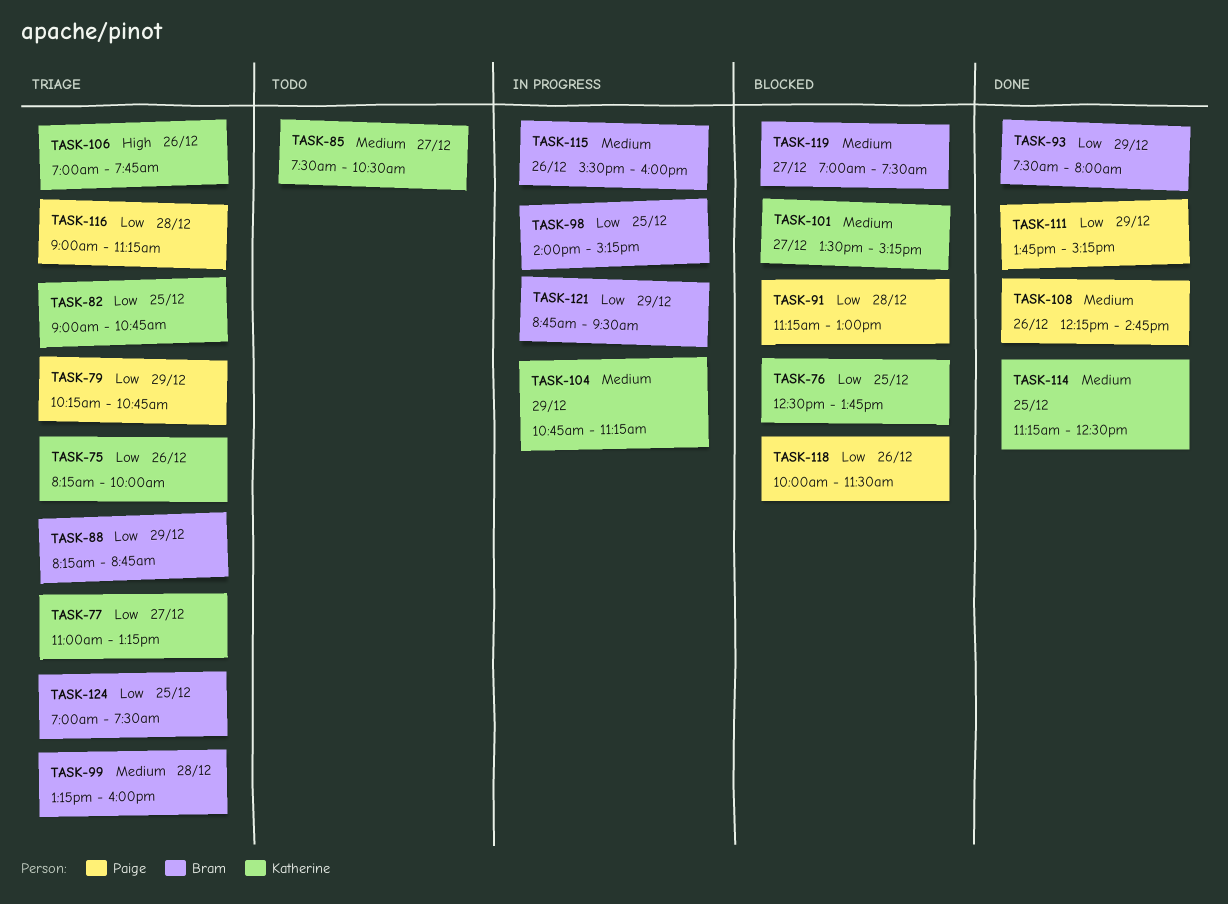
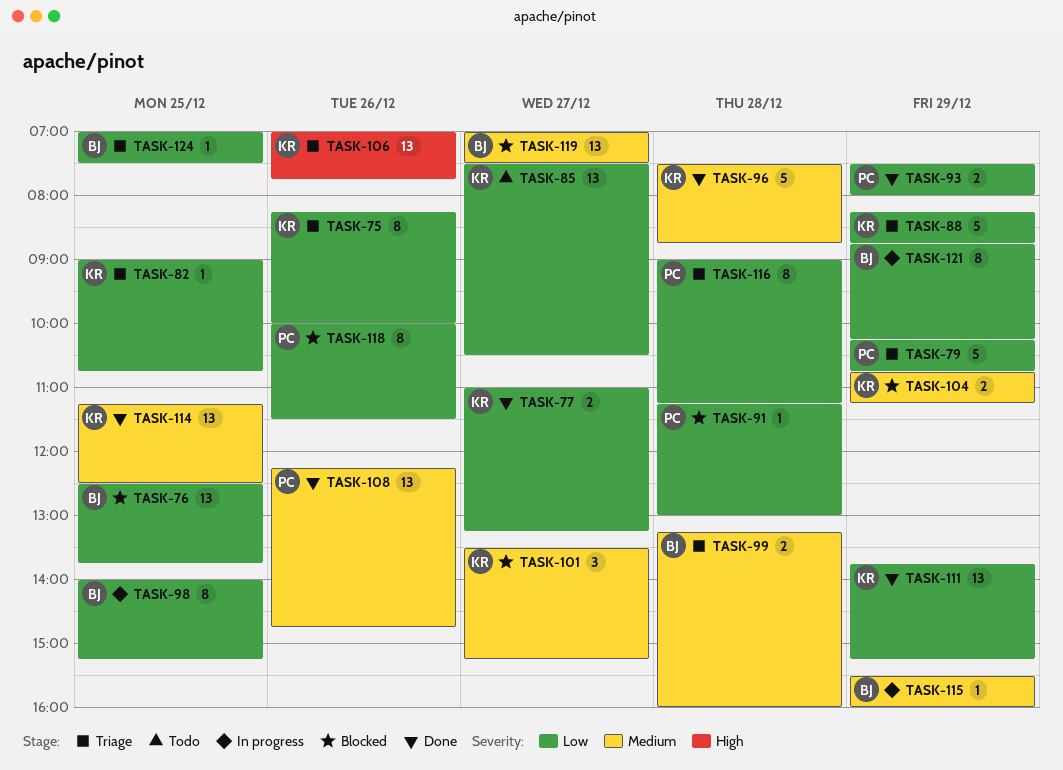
TASK-76, owner: Katherine -> Bram
TASK-77, status: Triage -> Done
TASK-85, priority: Medium -> Low
TASK-88, owner: Bram -> Katherine
TASK-93, owner: Bram -> Paige
TASK-96: none -> present
TASK-104, status: In progress -> Blocked
TASK-111, owner: Paige -> Katherine
TASK-115, day: Dec 26 -> Dec 29
TASK-121, ends: 09:30 -> 10:15

